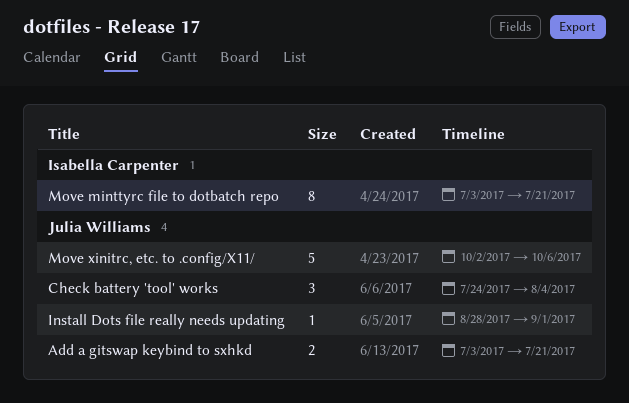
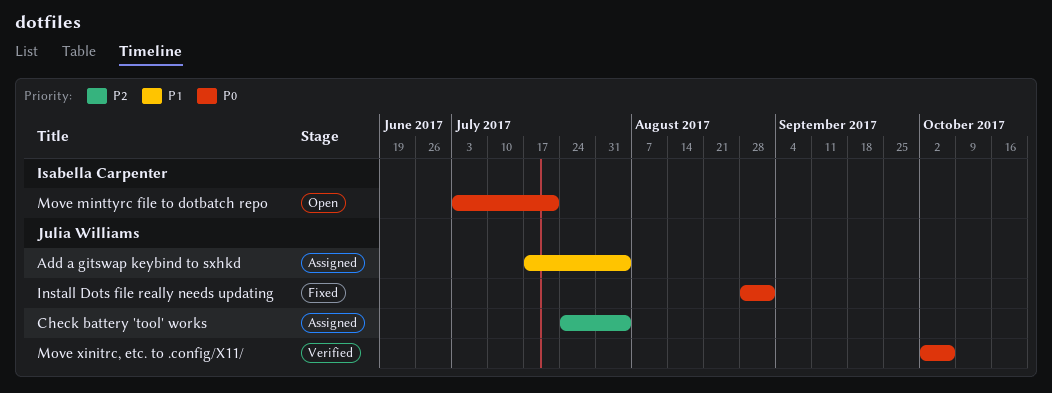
Add a gitswap keybind to sxhkd, start: Jul 3 -> Jul 17
Add a gitswap keybind to sxhkd, due: Jul 21 -> Aug 4

